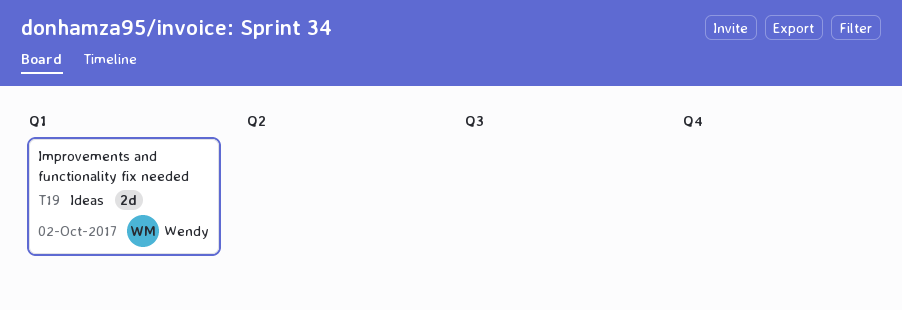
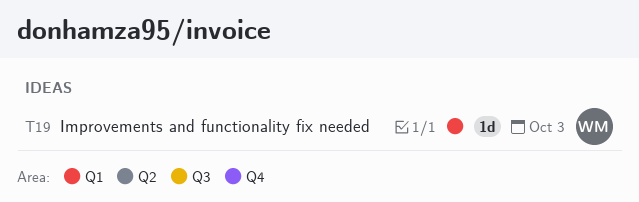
T19, estimate: 2d -> 1d
T19, due: Oct 2 -> Oct 3

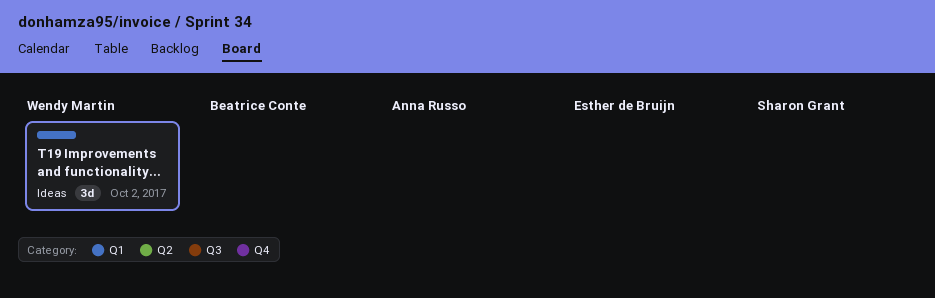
T19, estimate: 1d -> 3d
T19, due: Oct 3 -> Oct 2

